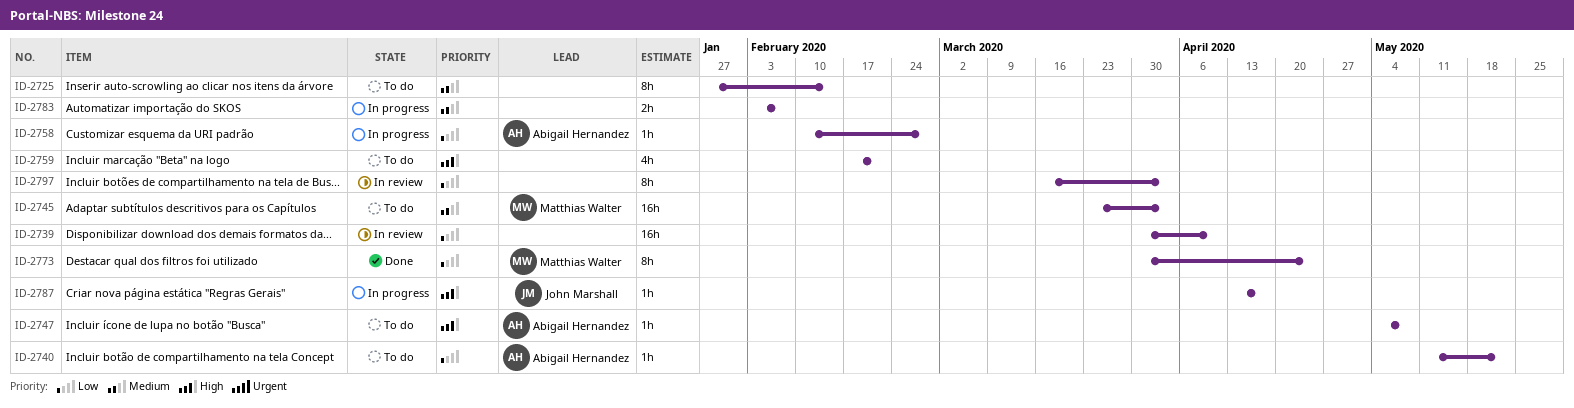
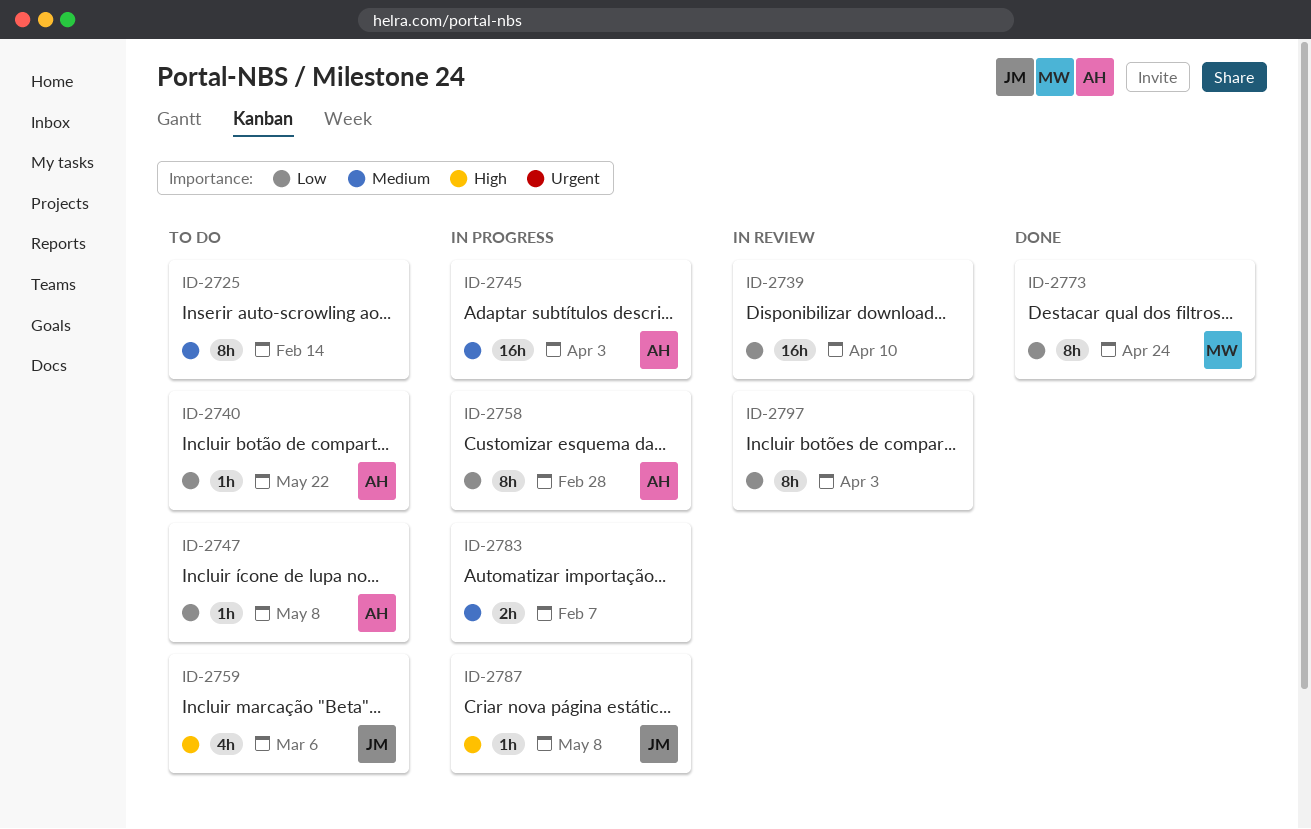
ID-2745, status: To do -> In progress
ID-2745, owner: Matthias Walter -> Abigail Hernandez
ID-2747, priority: High -> Low
ID-2758, estimate: 1h -> 8h
ID-2759, owner: none -> John Marshall
ID-2759, due: Feb 21 -> Mar 6
ID-2787, due: Apr 17 -> May 8

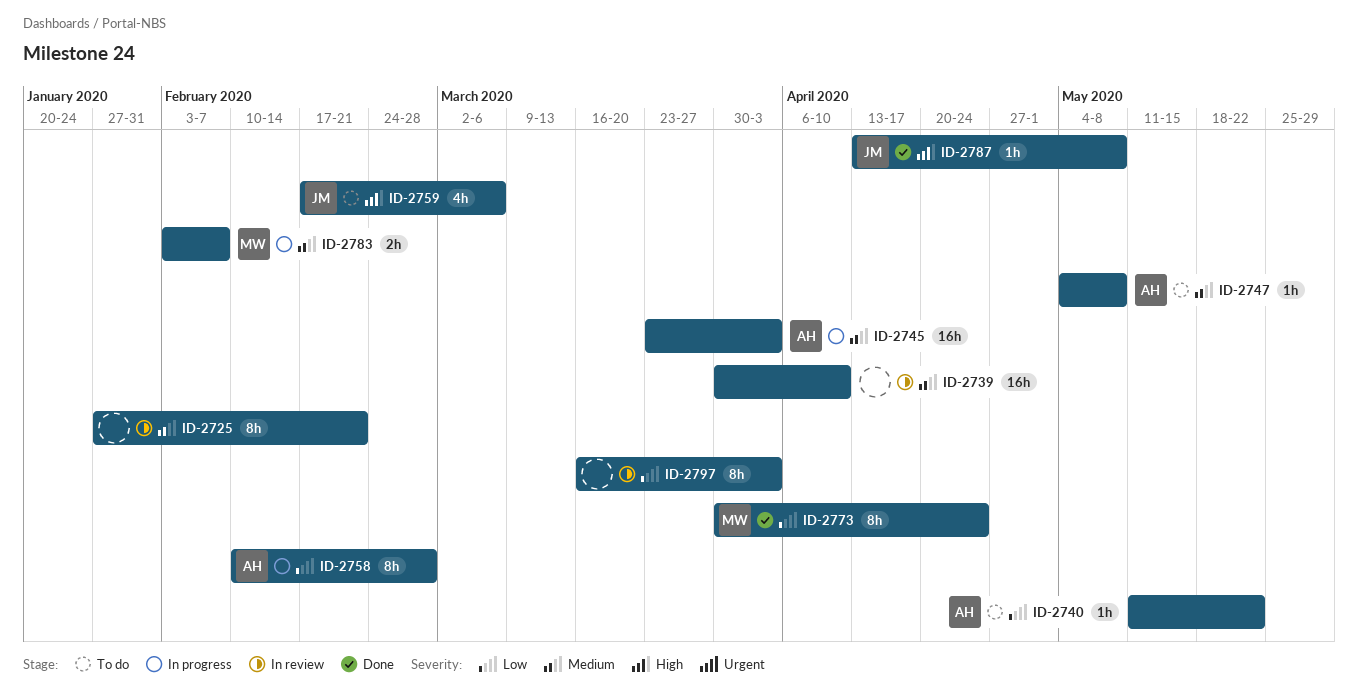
ID-2725, status: To do -> In review
ID-2725, due: Feb 14 -> Feb 21
ID-2739, priority: Low -> Medium
ID-2747, priority: Low -> Medium
ID-2783, owner: none -> MW
ID-2787, status: In progress -> Done

